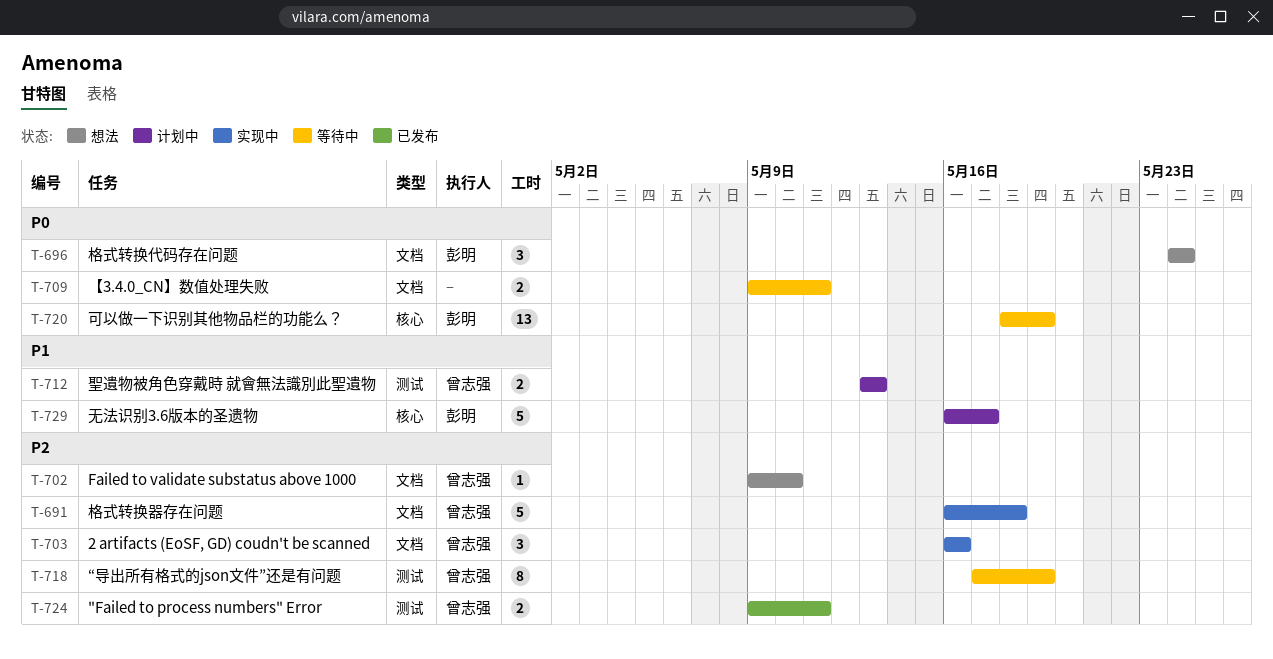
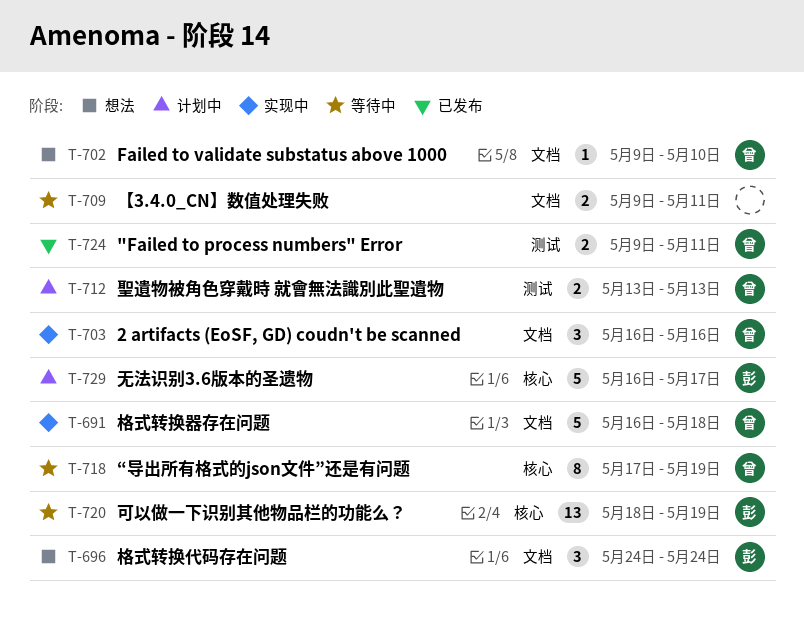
T-718, label: 测试 -> 核心

